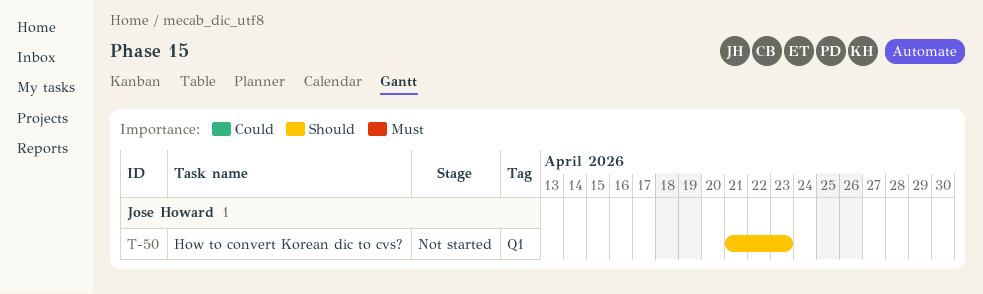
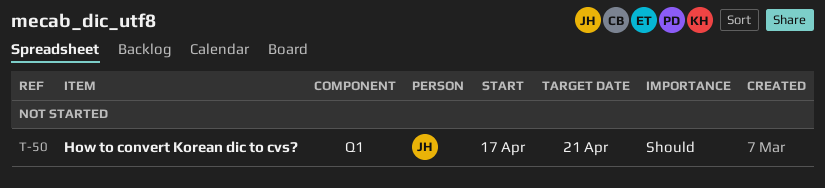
T-50, start: Apr 21 -> Apr 17
T-50, due: Apr 23 -> Apr 21

